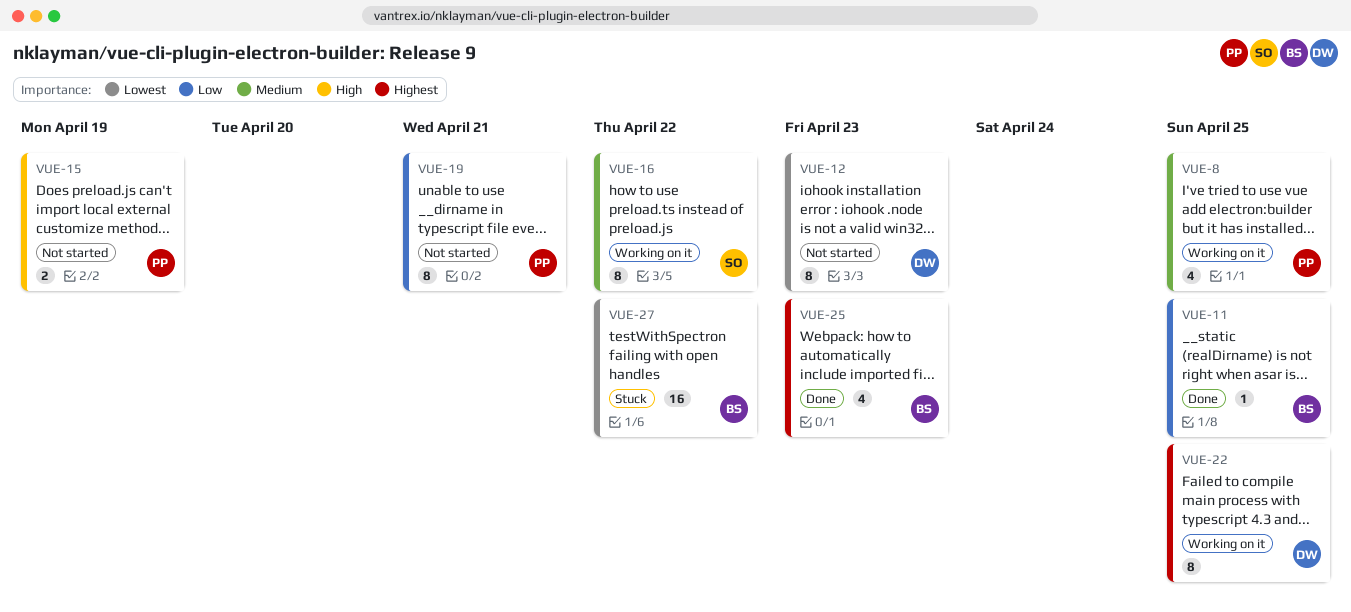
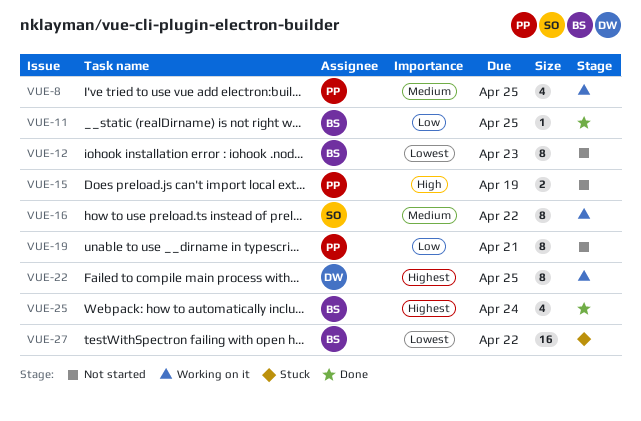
VUE-12, owner: DW -> BS
VUE-25, due: Apr 23 -> Apr 24

